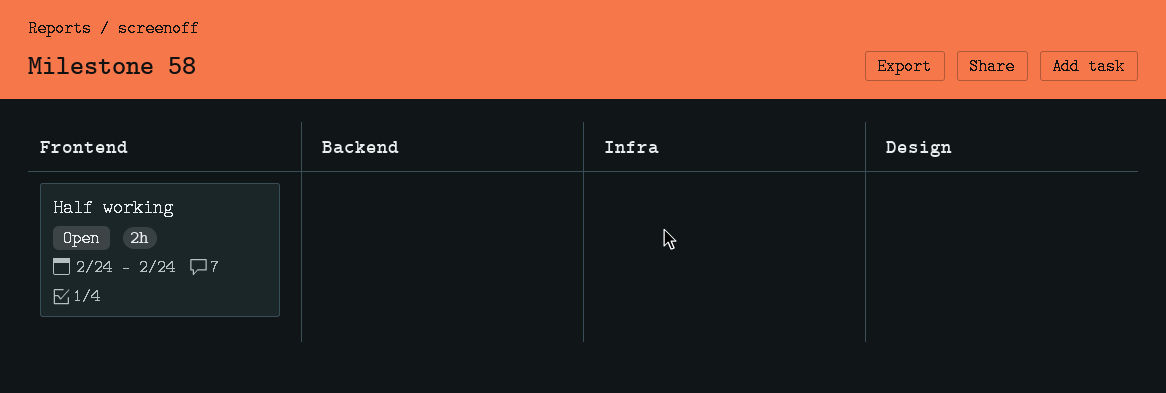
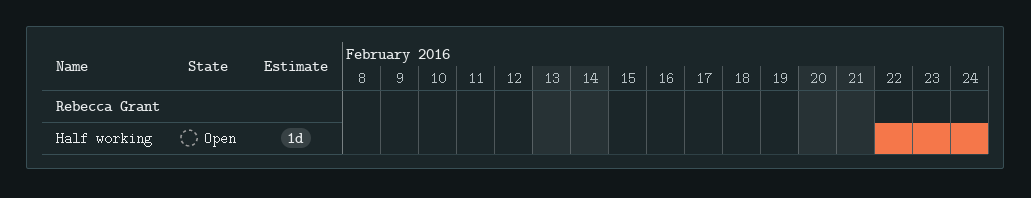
Half working, estimate: 2h -> 1d
Half working, start: Feb 24 -> Feb 22

